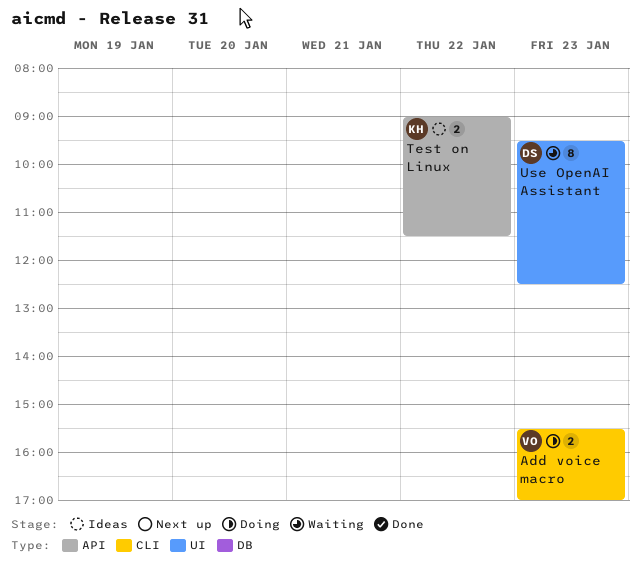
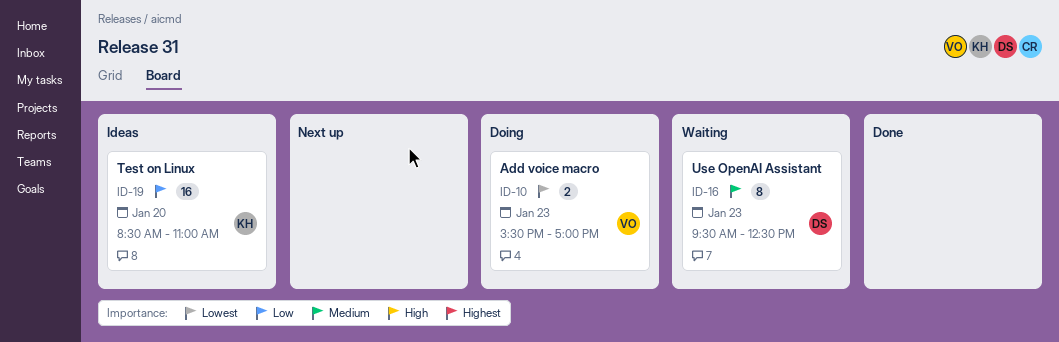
Test on Linux, estimate: 2 -> 16
Test on Linux, day: Jan 22 -> Jan 20
Test on Linux, begins: 09:00 -> 08:30
Test on Linux, ends: 11:30 -> 11:00

